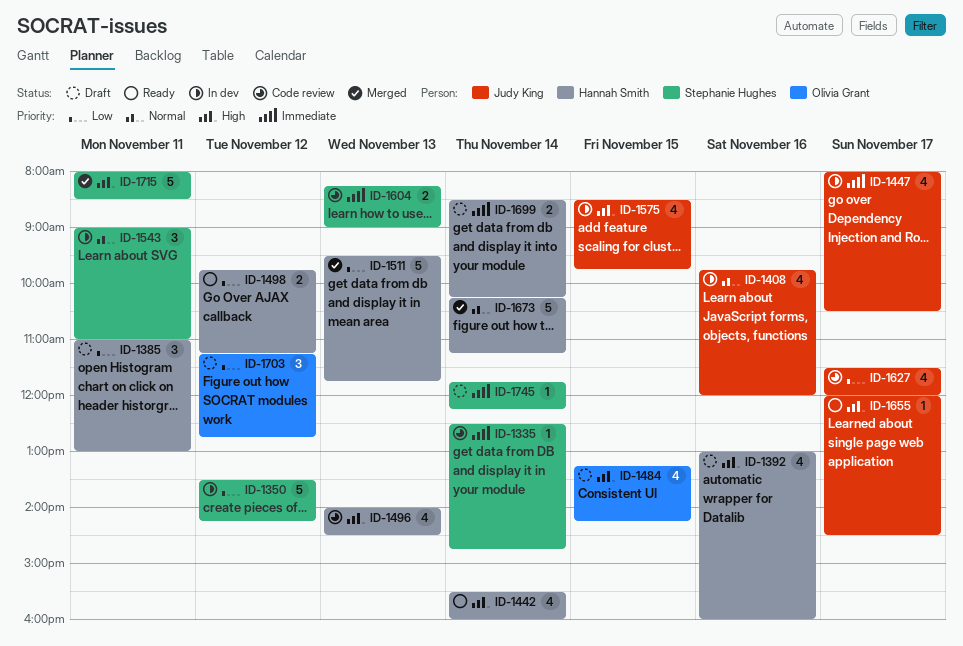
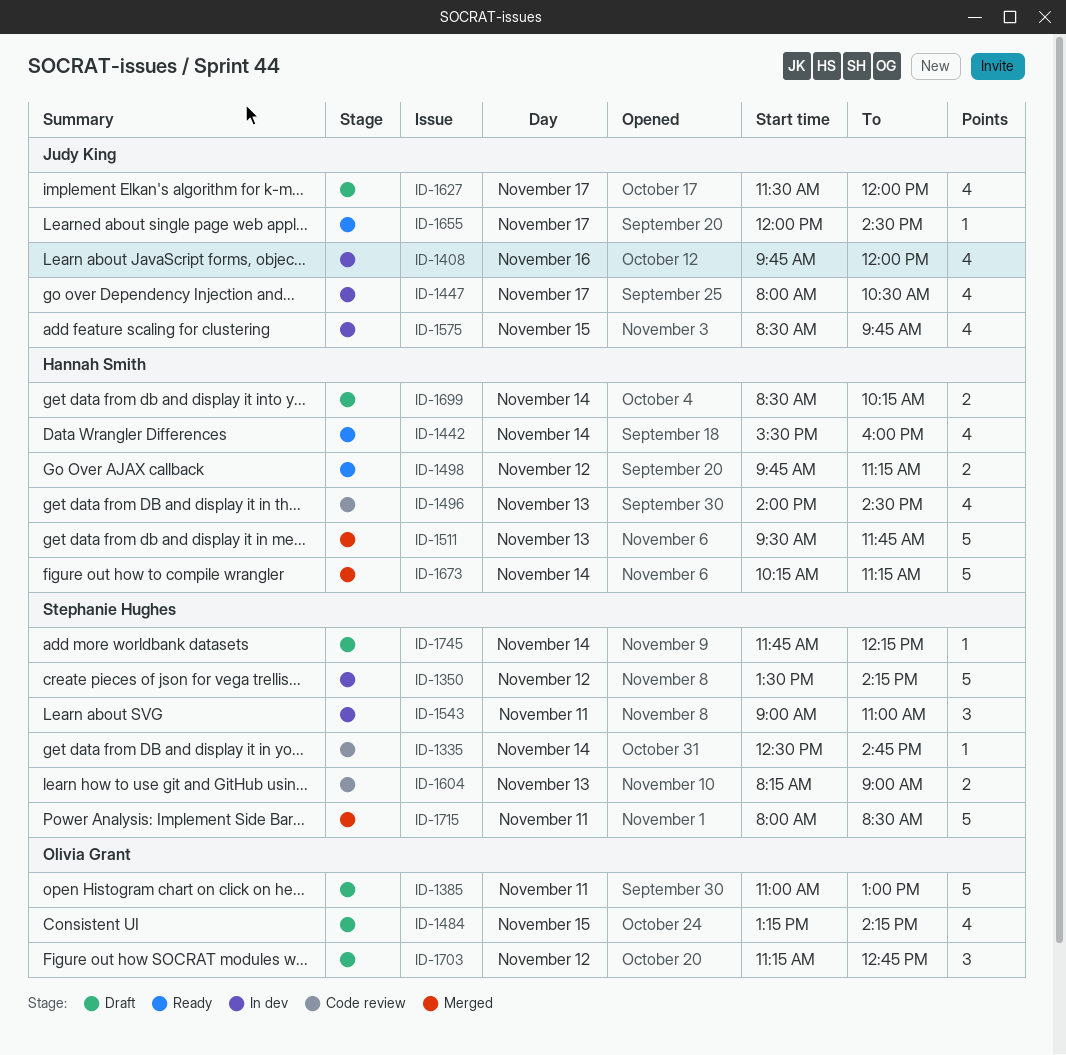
ID-1385, owner: Hannah Smith -> Olivia Grant
ID-1385, estimate: 3 -> 5
ID-1392: present -> none
ID-1627, status: Code review -> Draft

